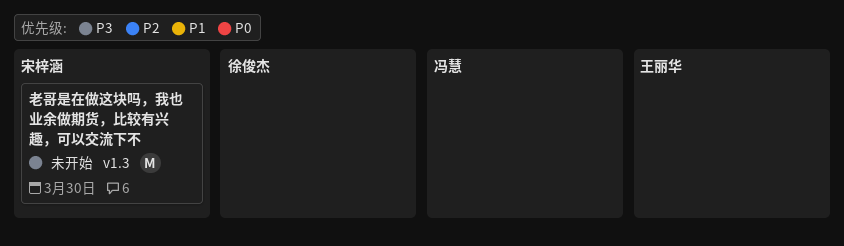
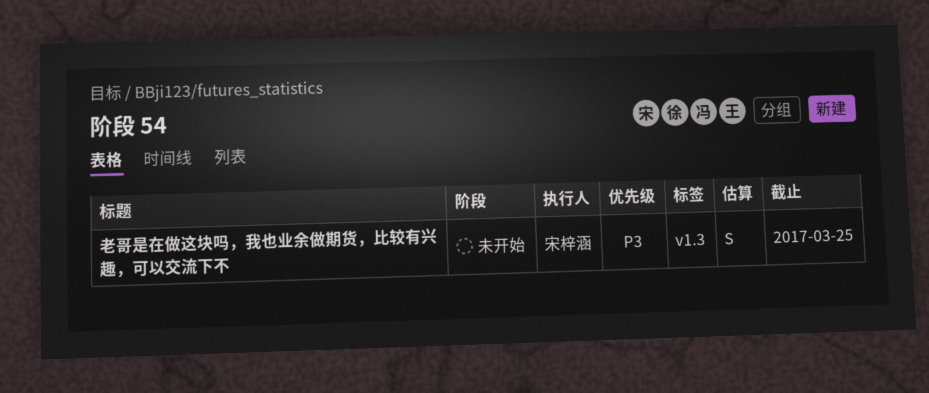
老哥是在做这块吗，我也业余做期货，比较有兴趣，可以交流下不, estimate: M -> S
老哥是在做这块吗，我也业余做期货，比较有兴趣，可以交流下不, due: Mar 30 -> Mar 25

